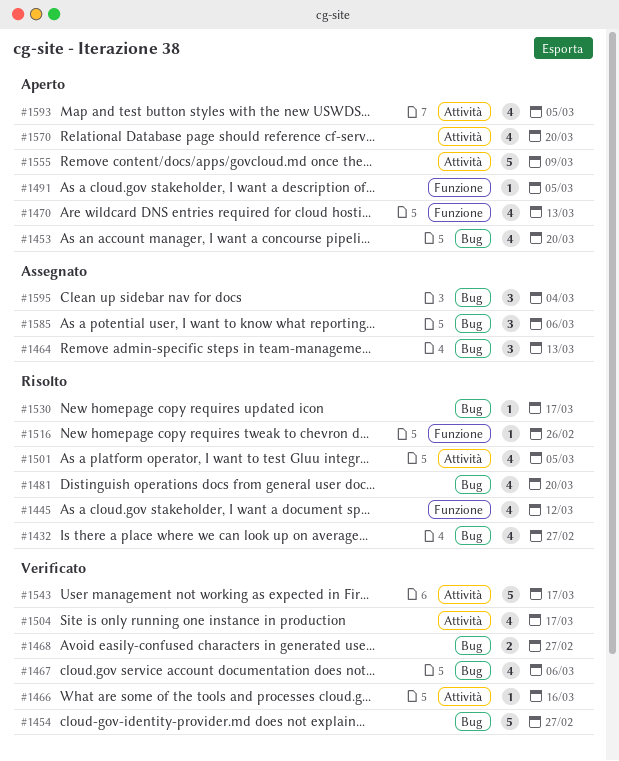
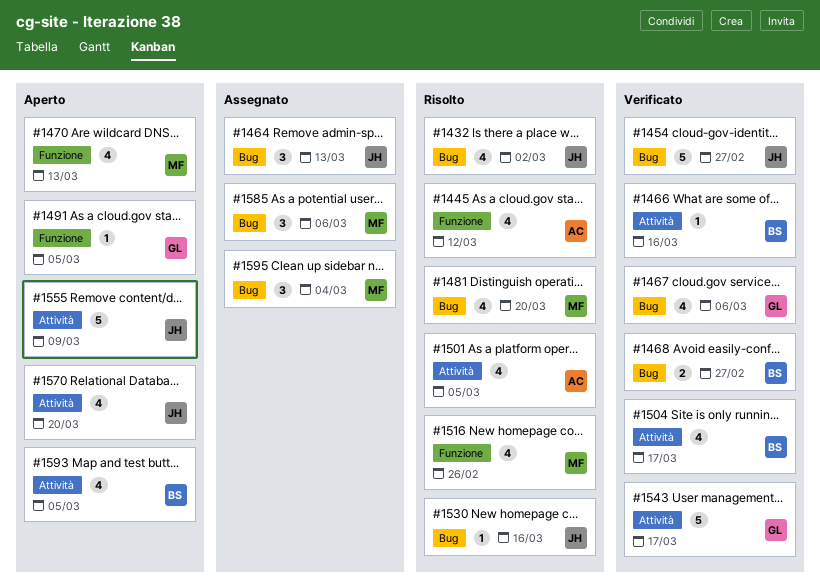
#1432, due: Feb 27 -> Mar 2
#1453: present -> none
#1516, estimate: 1 -> 4
#1530, due: Mar 17 -> Mar 16

